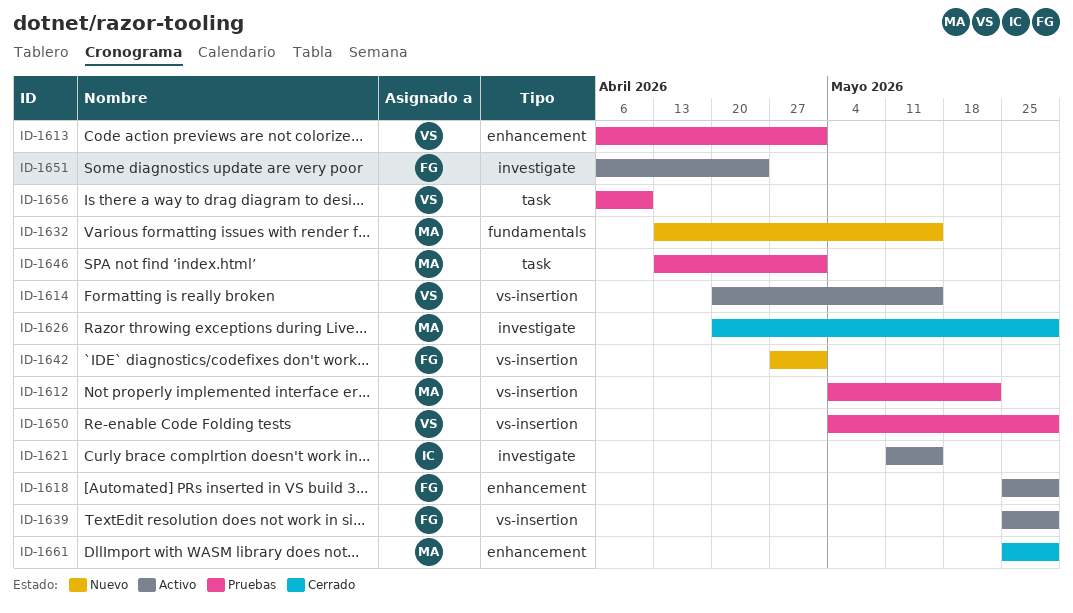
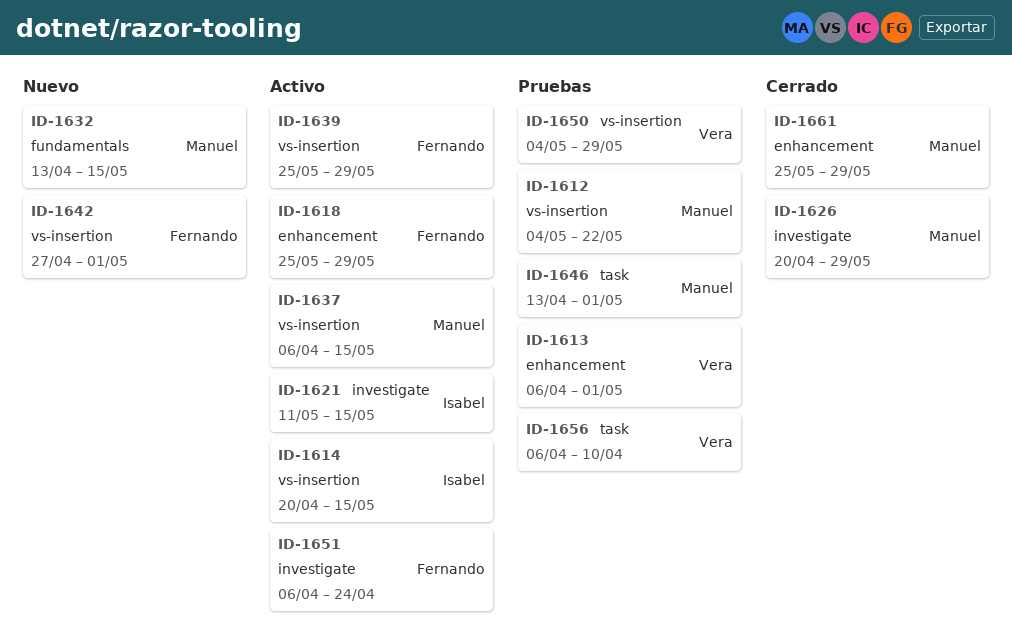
ID-1614, owner: Vera -> Isabel
ID-1637: none -> present

